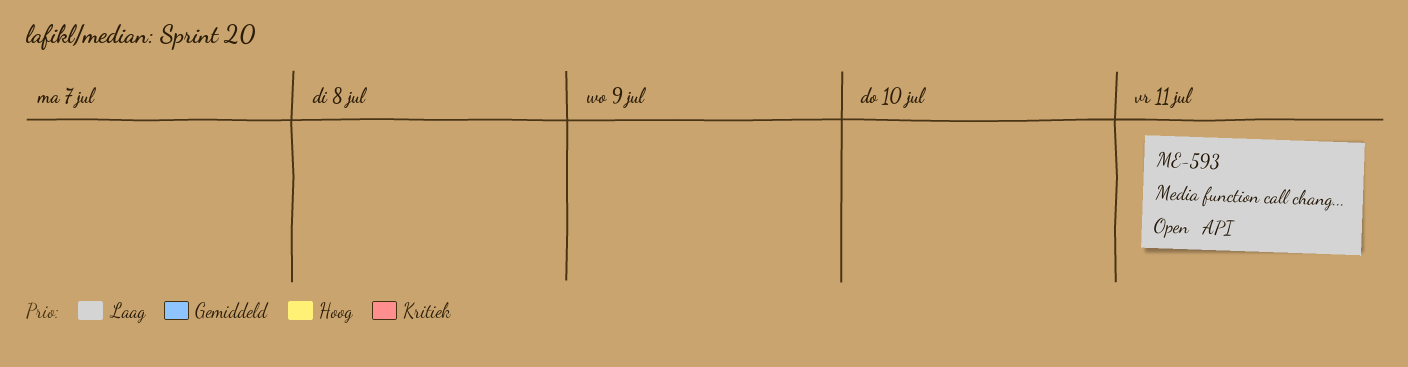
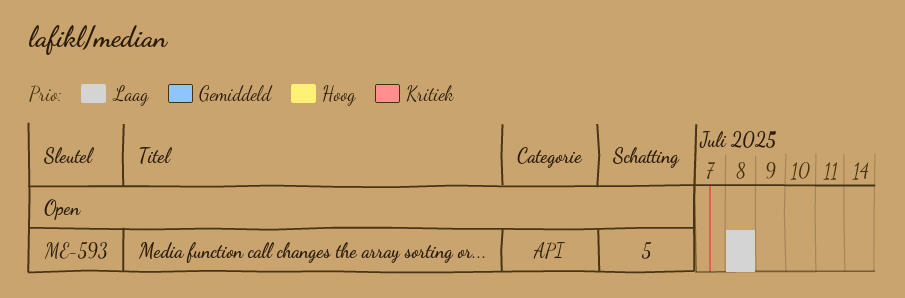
ME-593, due: Jul 11 -> Jul 8

